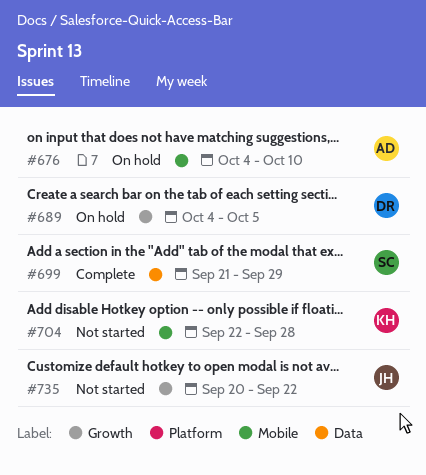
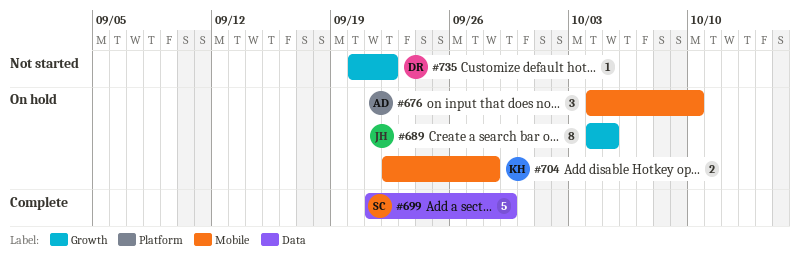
#689, owner: DR -> JH
#704, status: Not started -> On hold
#735, owner: JH -> DR

